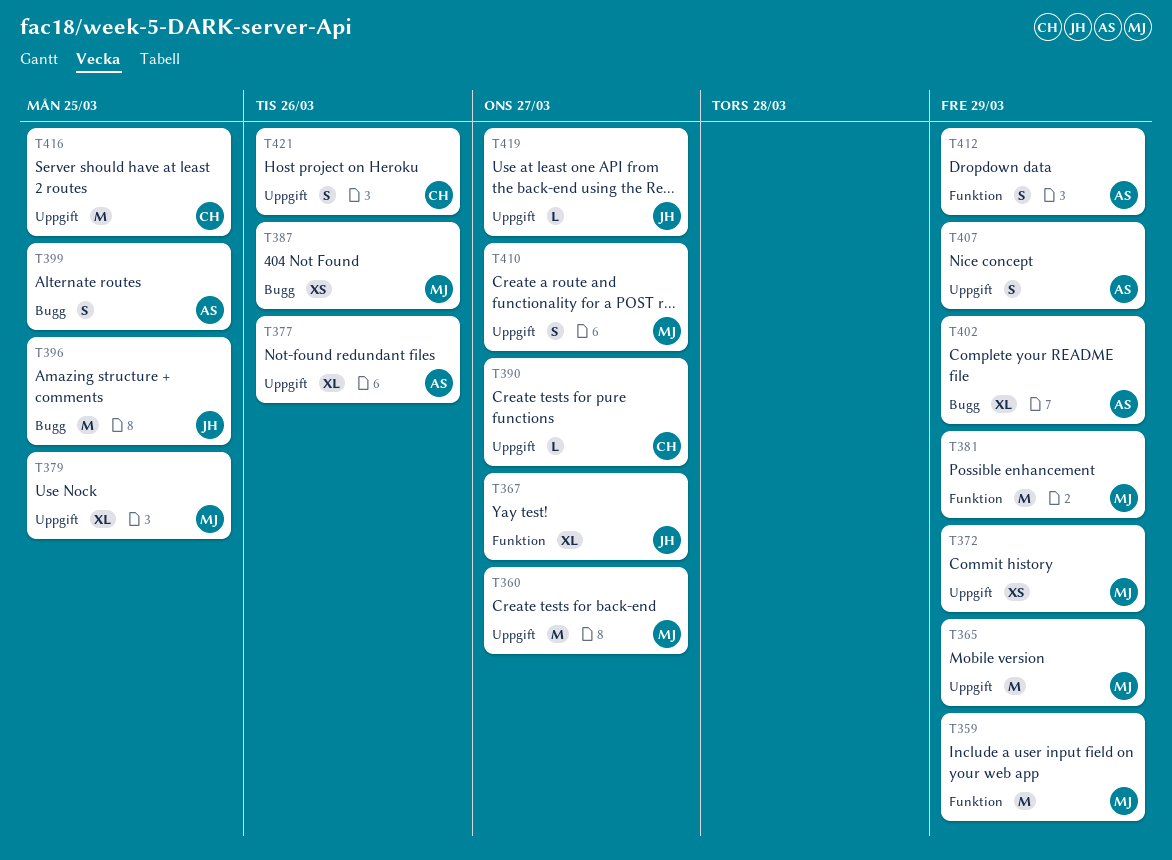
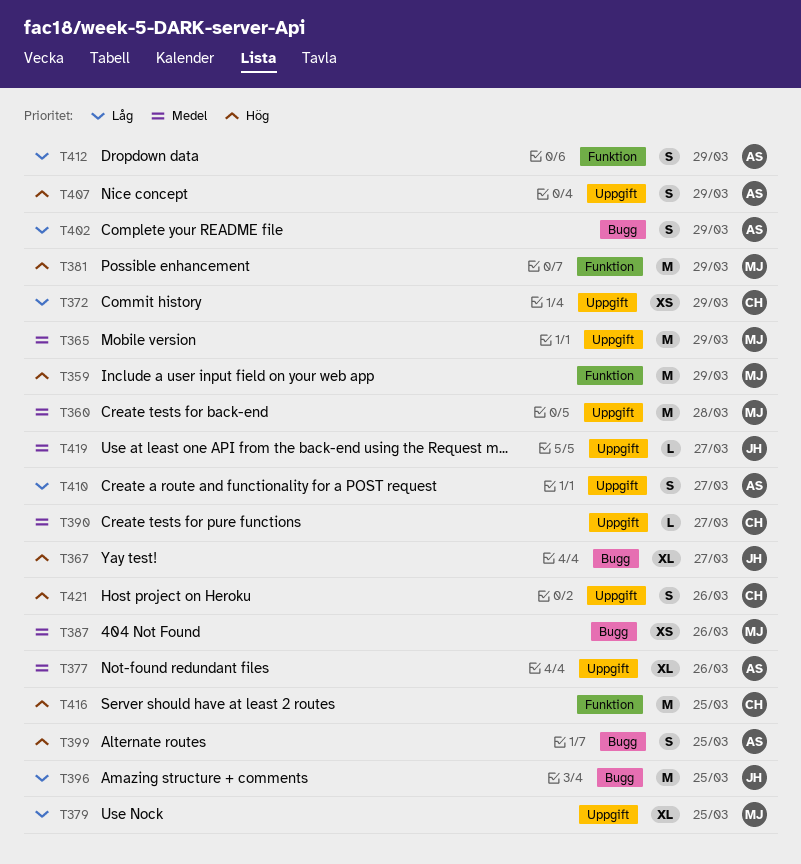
T360, due: Mar 27 -> Mar 28
T367, label: Funktion -> Bugg
T372, owner: MJ -> CH
T402, estimate: XL -> S
T410, owner: MJ -> AS
T416, label: Uppgift -> Funktion

